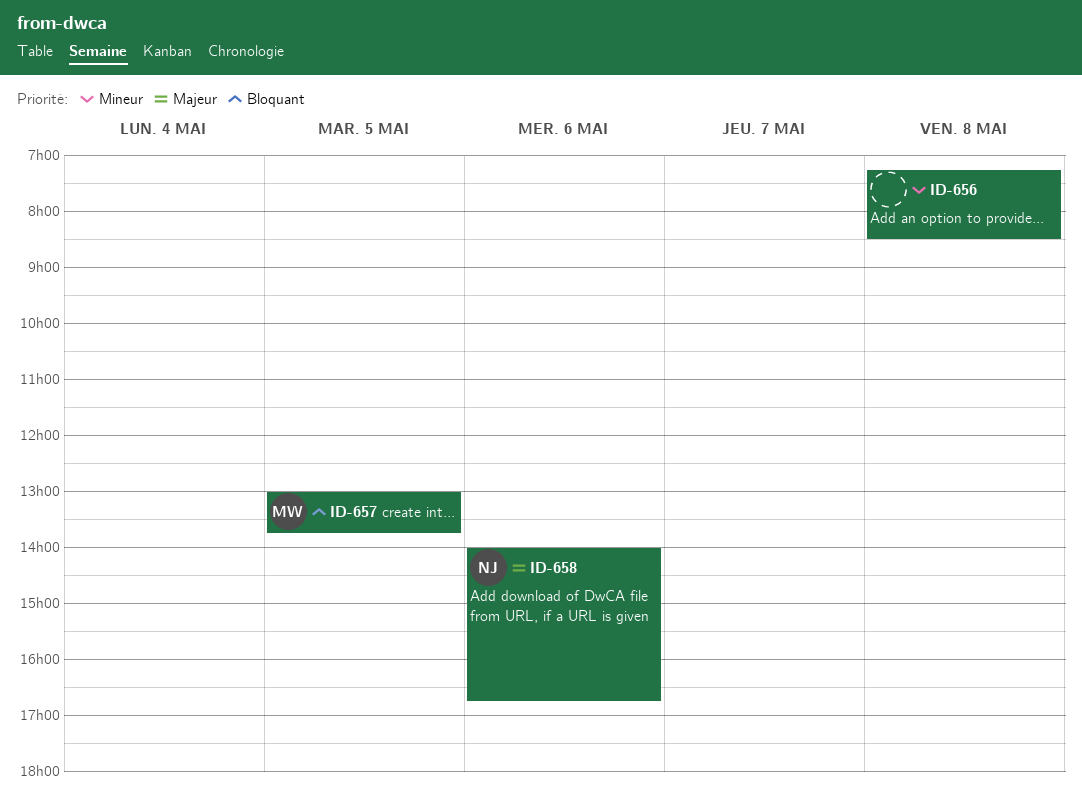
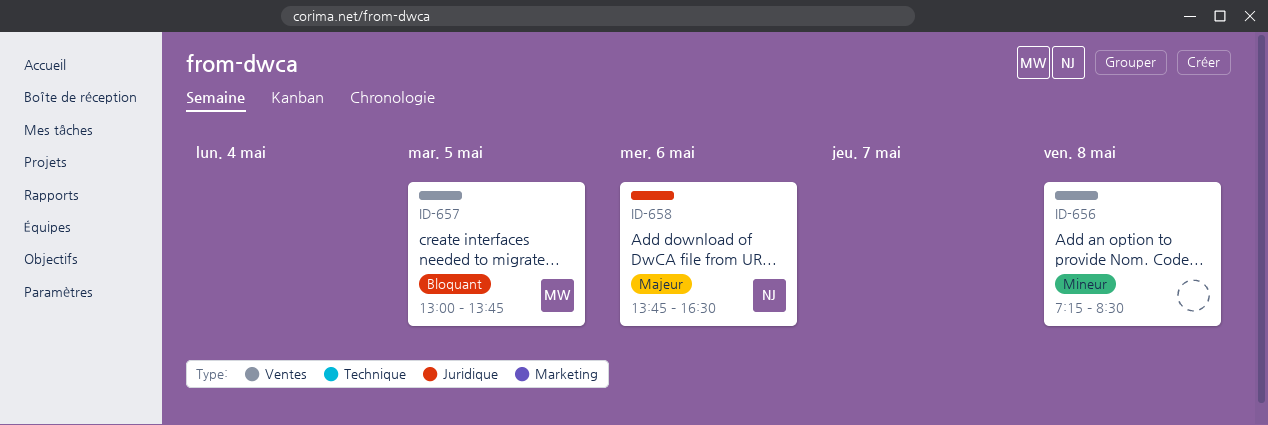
ID-658, begins: 14:00 -> 13:45
ID-658, ends: 16:45 -> 16:30

